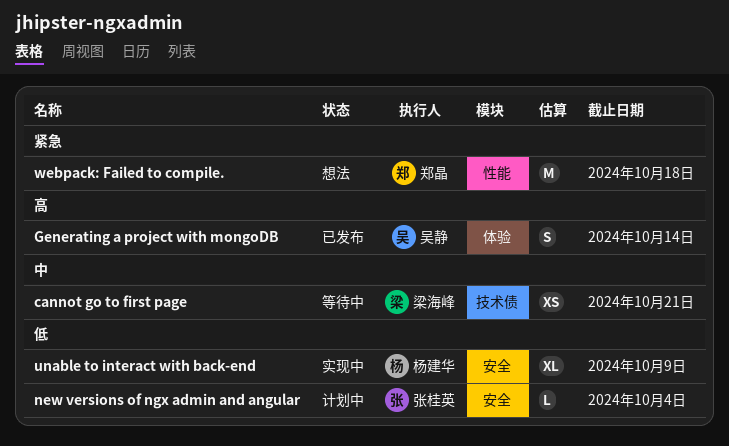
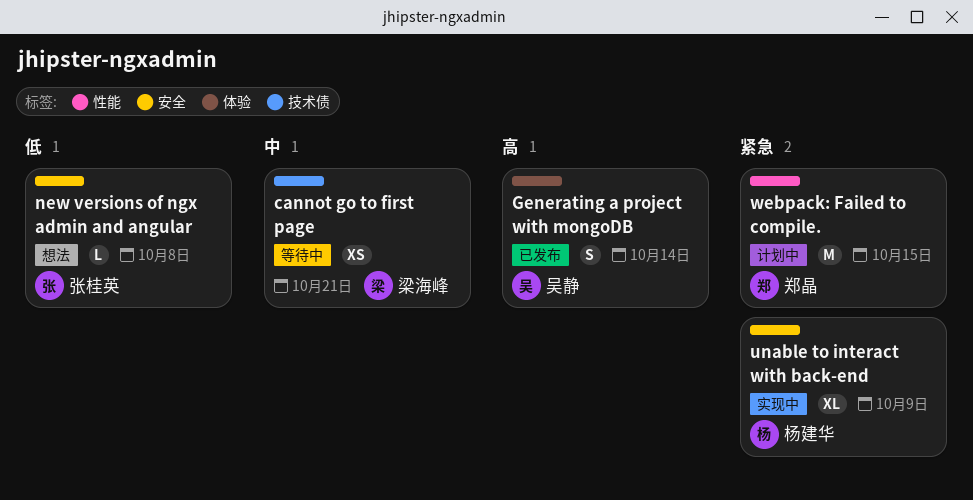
new versions of ngx admin and angular, status: 计划中 -> 想法
new versions of ngx admin and angular, due: Oct 4 -> Oct 8
unable to interact with back-end, priority: 低 -> 紧急
webpack: Failed to compile., status: 想法 -> 计划中
webpack: Failed to compile., due: Oct 18 -> Oct 15

